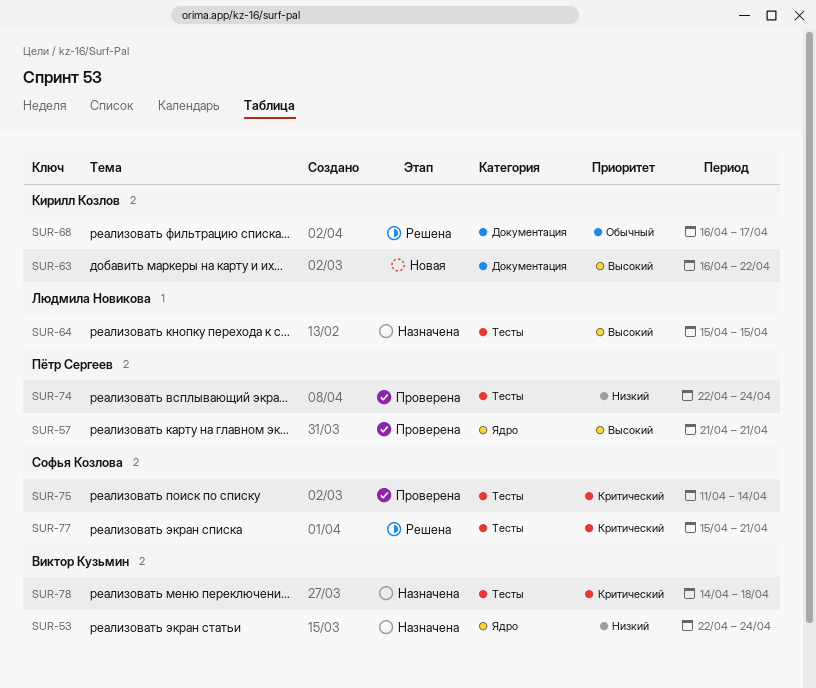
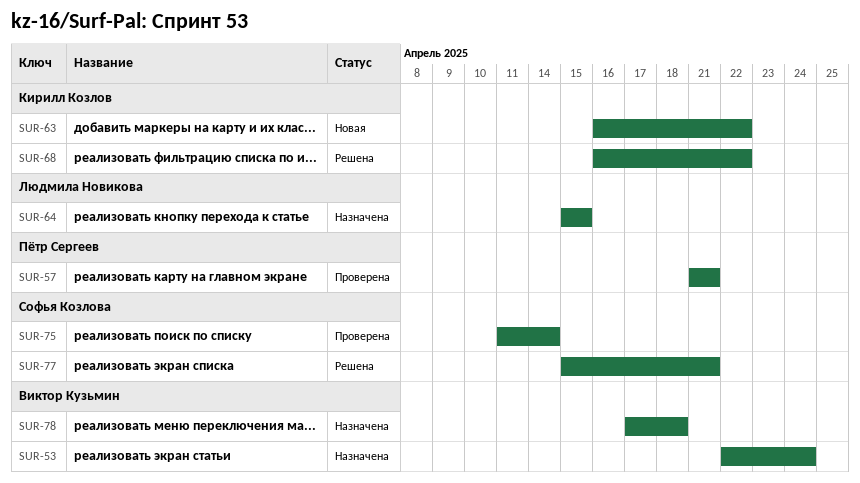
SUR-68, due: Apr 17 -> Apr 22
SUR-74: present -> none
SUR-78, start: Apr 14 -> Apr 17

